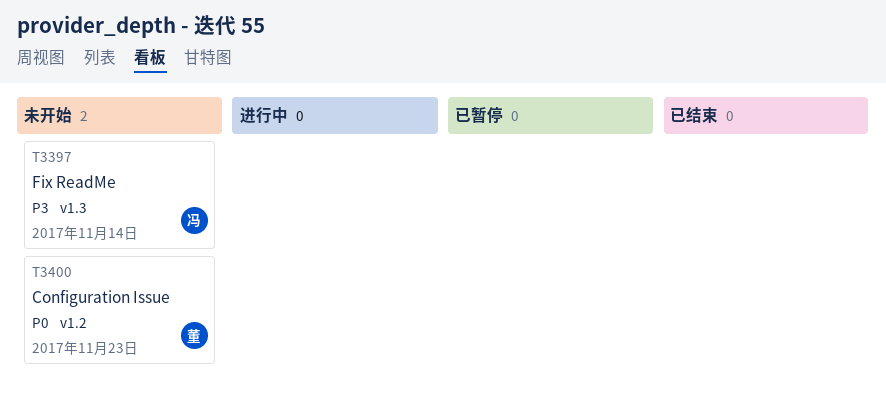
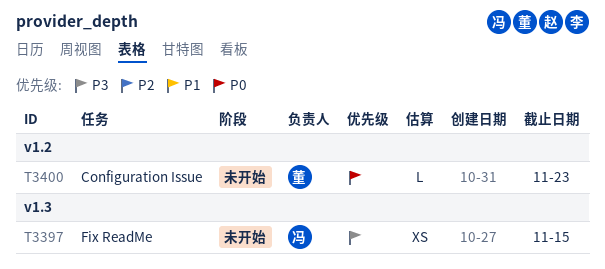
T3397, due: Nov 14 -> Nov 15

